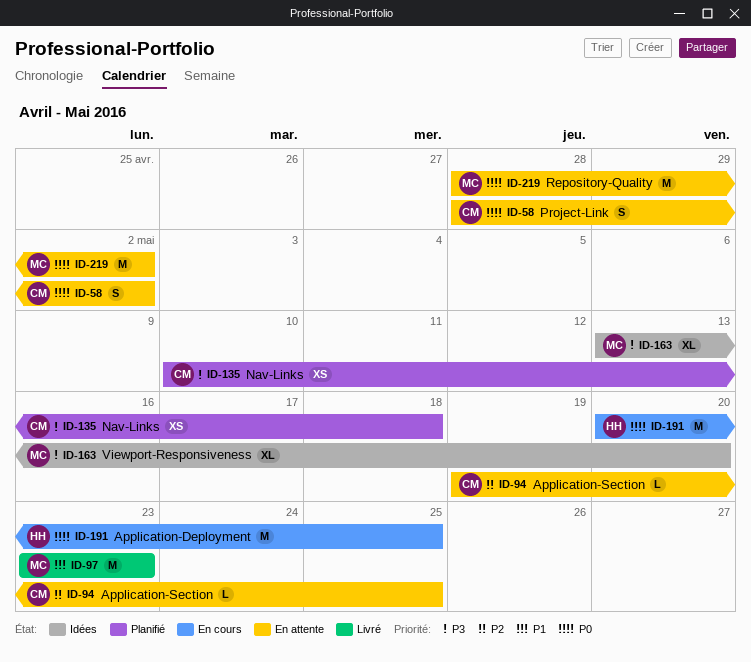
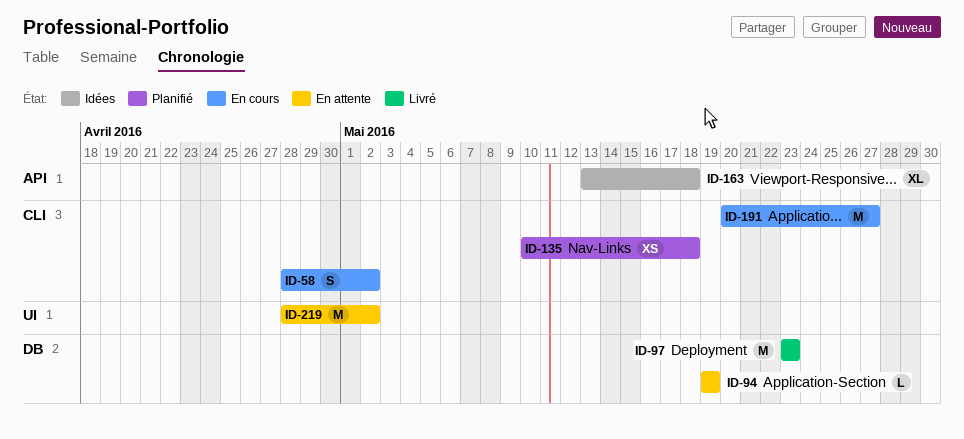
ID-58, status: En attente -> En cours
ID-94, due: May 25 -> May 19
ID-163, due: May 20 -> May 18
ID-191, due: May 25 -> May 27

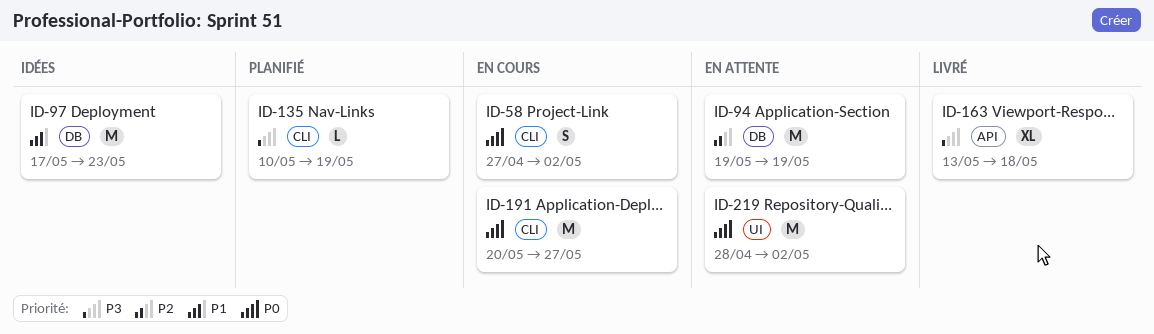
ID-58, start: Apr 28 -> Apr 27
ID-94, estimate: L -> M
ID-97, status: Livré -> Idées
ID-97, start: May 23 -> May 17
ID-135, estimate: XS -> L
ID-135, due: May 18 -> May 19
ID-163, status: Idées -> Livré

